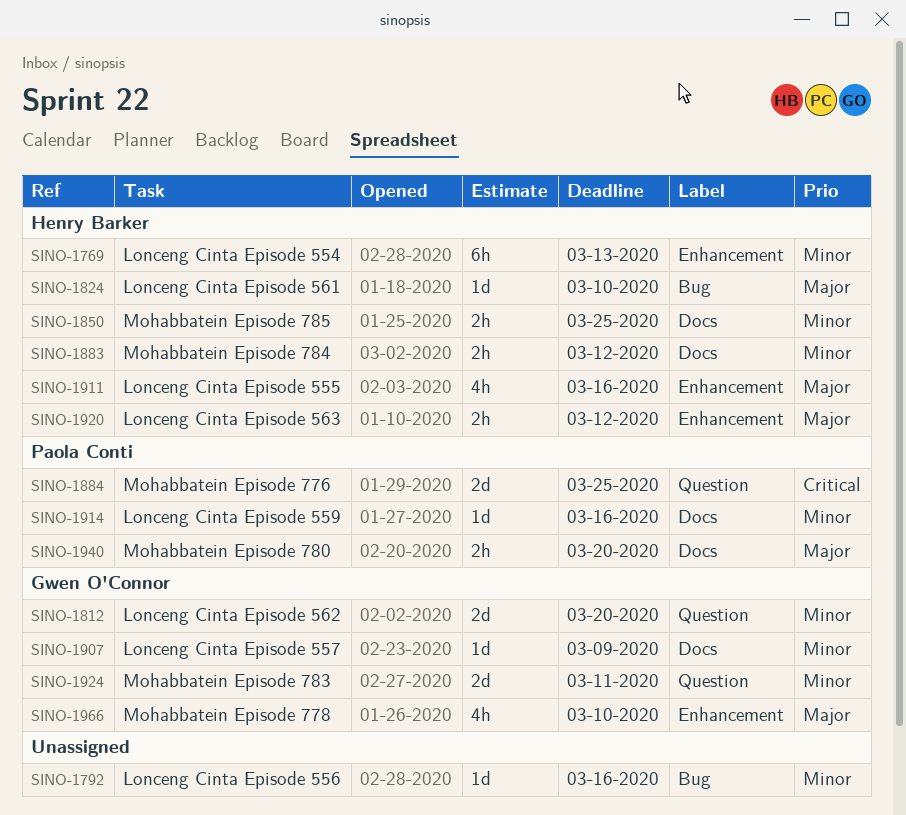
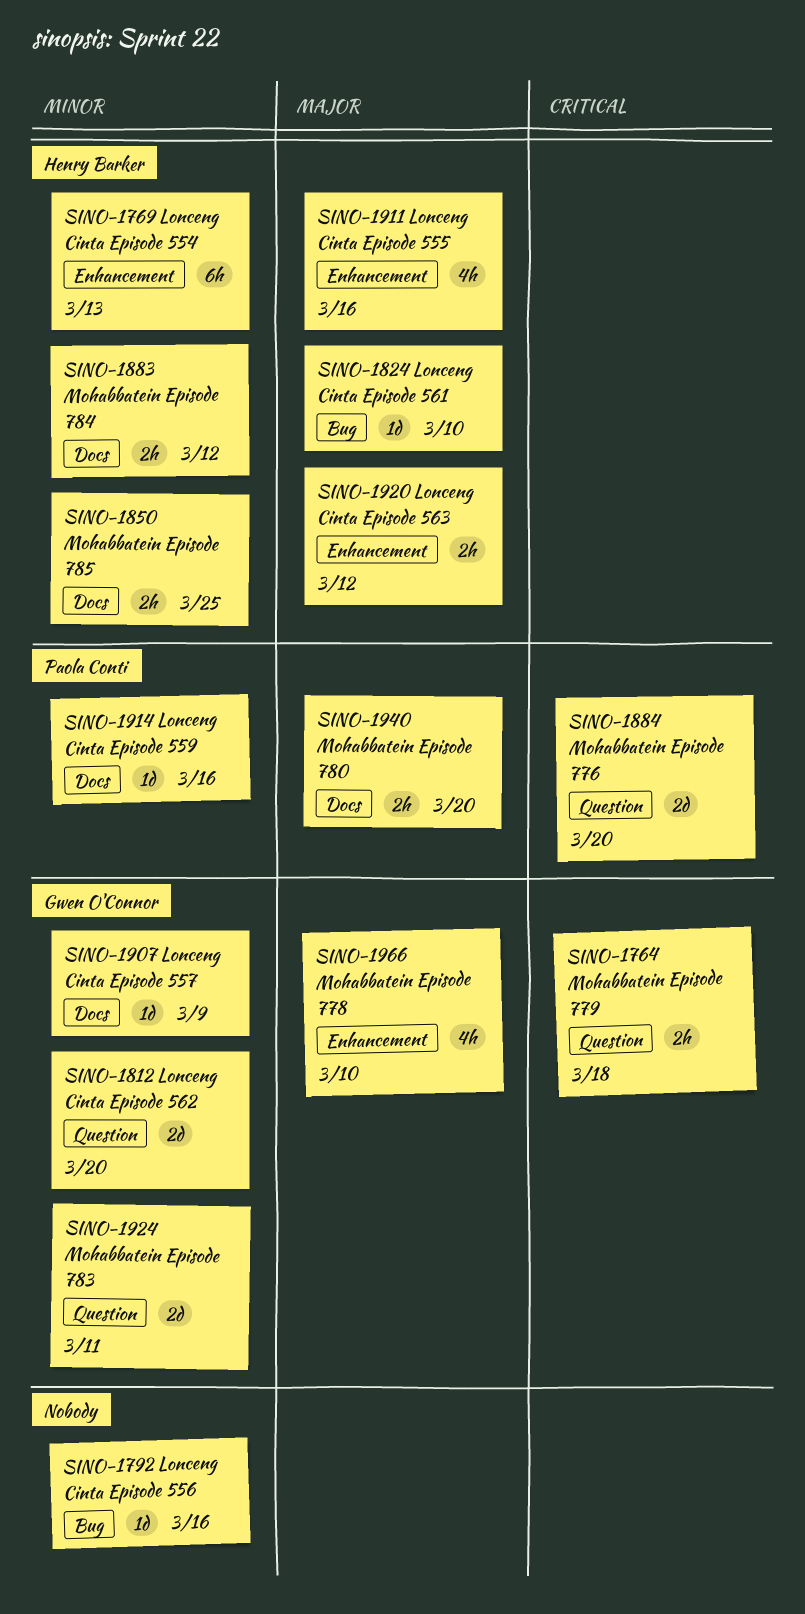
SINO-1764: none -> present
SINO-1884, due: Mar 25 -> Mar 20

